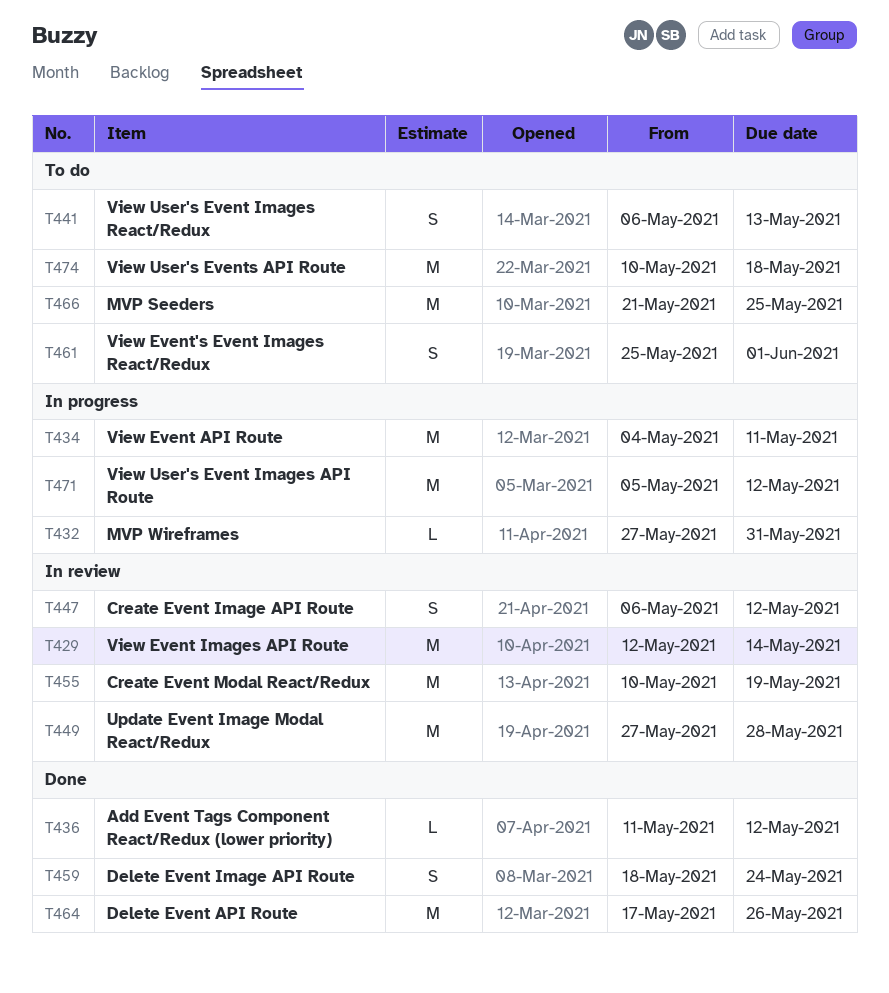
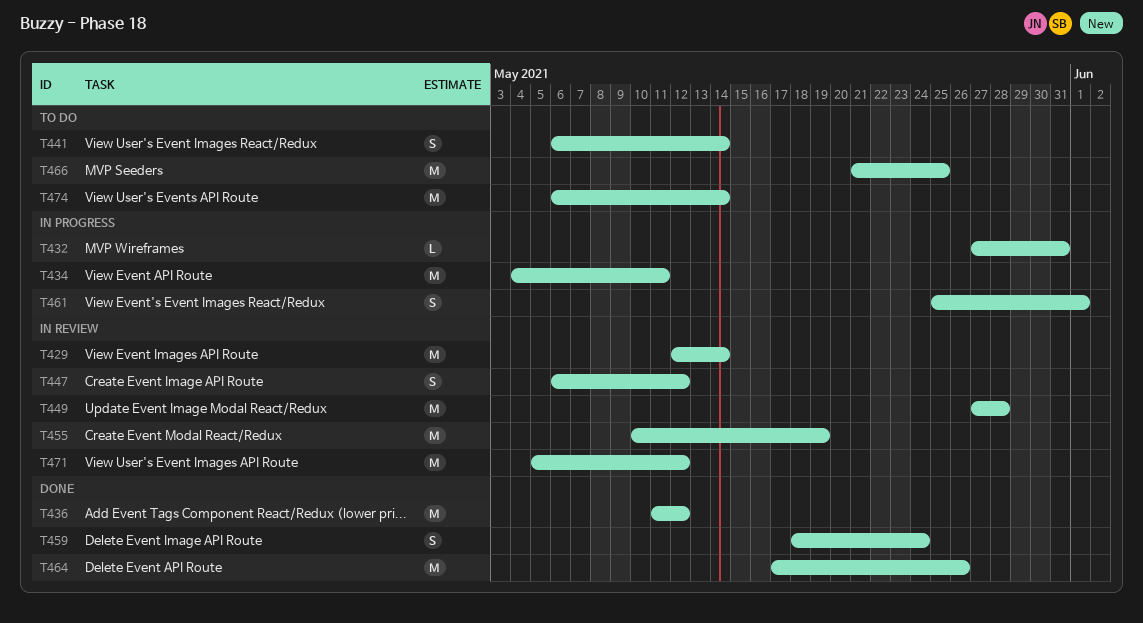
T436, estimate: L -> M
T441, due: May 13 -> May 14
T461, status: To do -> In progress
T471, status: In progress -> In review
T474, start: May 10 -> May 6
T474, due: May 18 -> May 14

